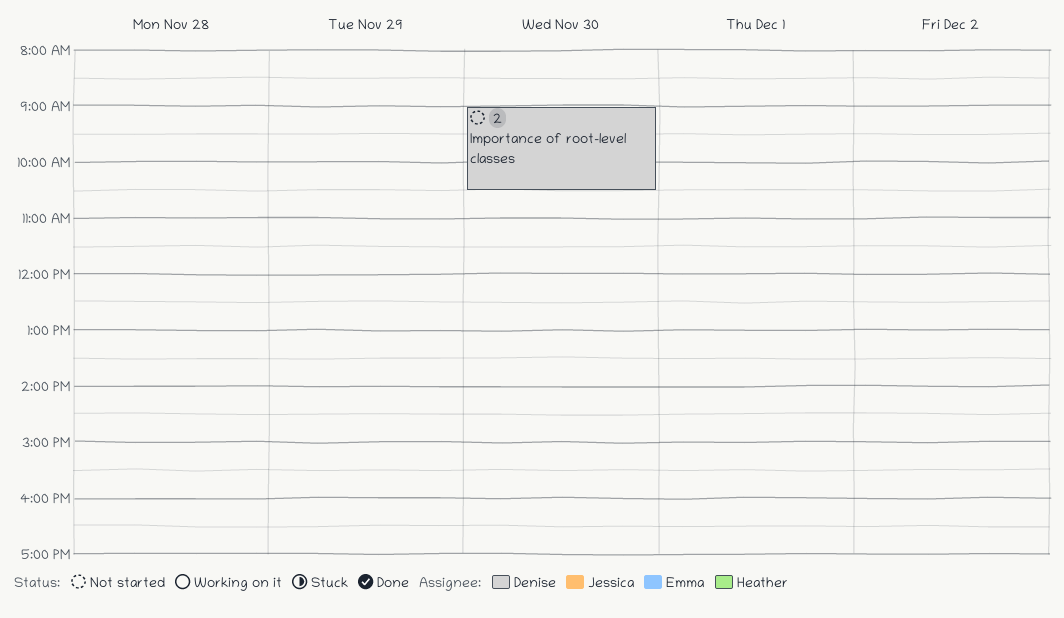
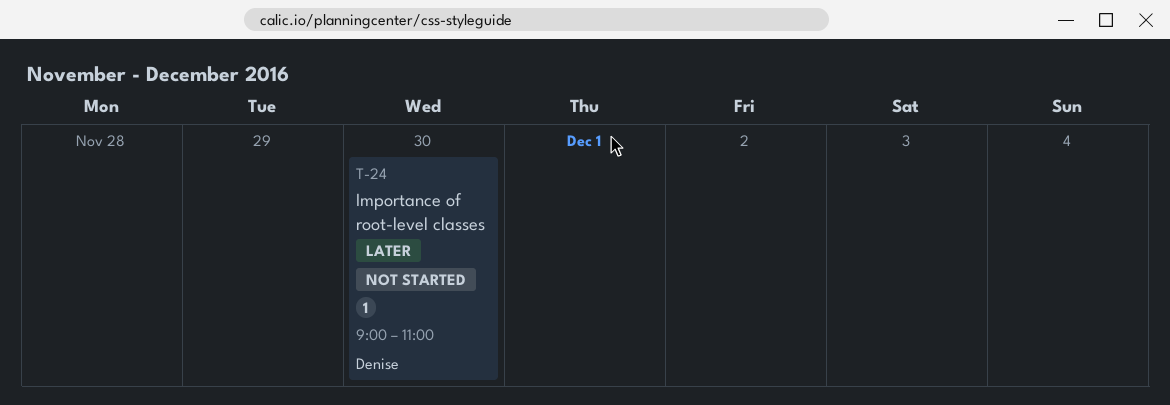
Importance of root-level classes, estimate: 2 -> 1
Importance of root-level classes, ends: 10:30 -> 11:00

